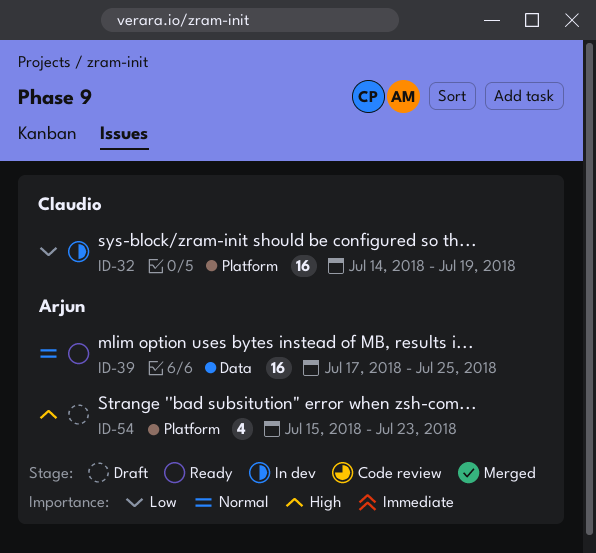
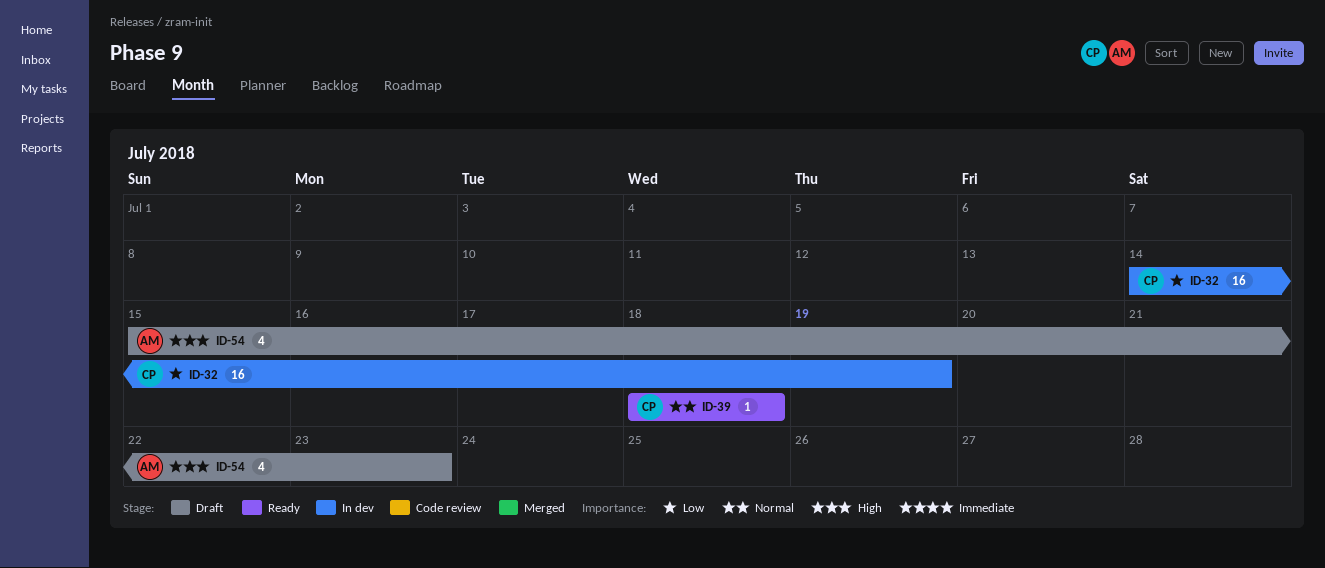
ID-39, owner: Arjun -> Claudio
ID-39, estimate: 16 -> 1
ID-39, start: Jul 17 -> Jul 18
ID-39, due: Jul 25 -> Jul 18

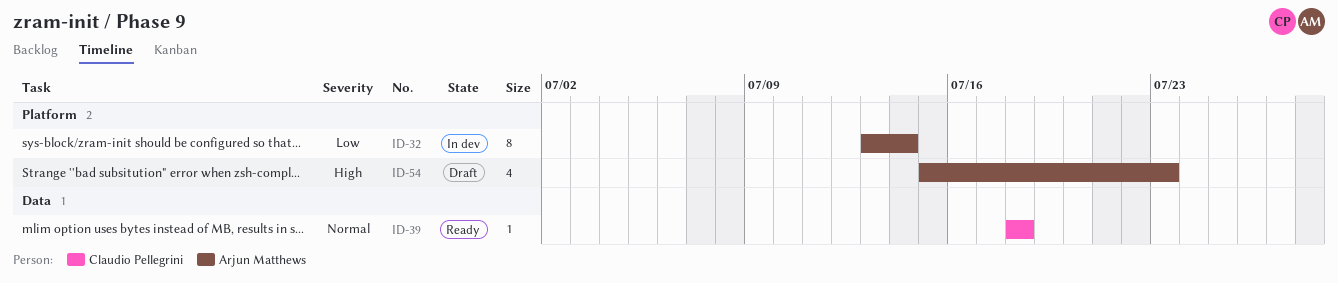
ID-32, owner: Claudio Pellegrini -> Arjun Matthews
ID-32, estimate: 16 -> 8
ID-32, start: Jul 14 -> Jul 13
ID-32, due: Jul 19 -> Jul 14

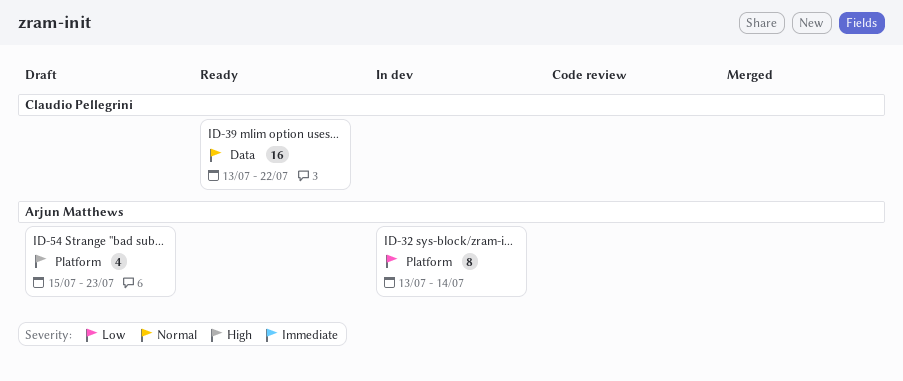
ID-39, estimate: 1 -> 16
ID-39, start: Jul 18 -> Jul 13
ID-39, due: Jul 18 -> Jul 22

